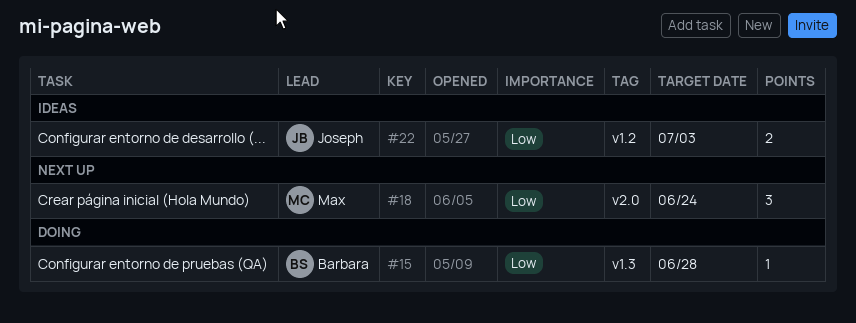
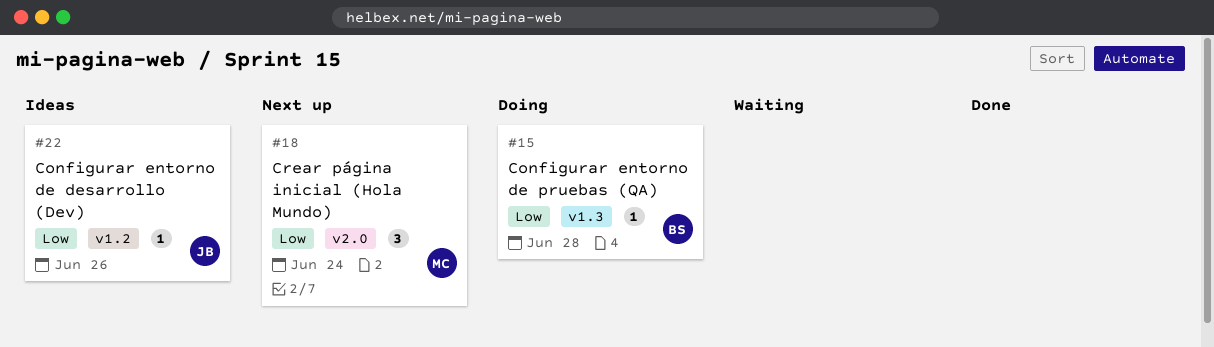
#22, estimate: 2 -> 1
#22, due: Jul 3 -> Jun 26

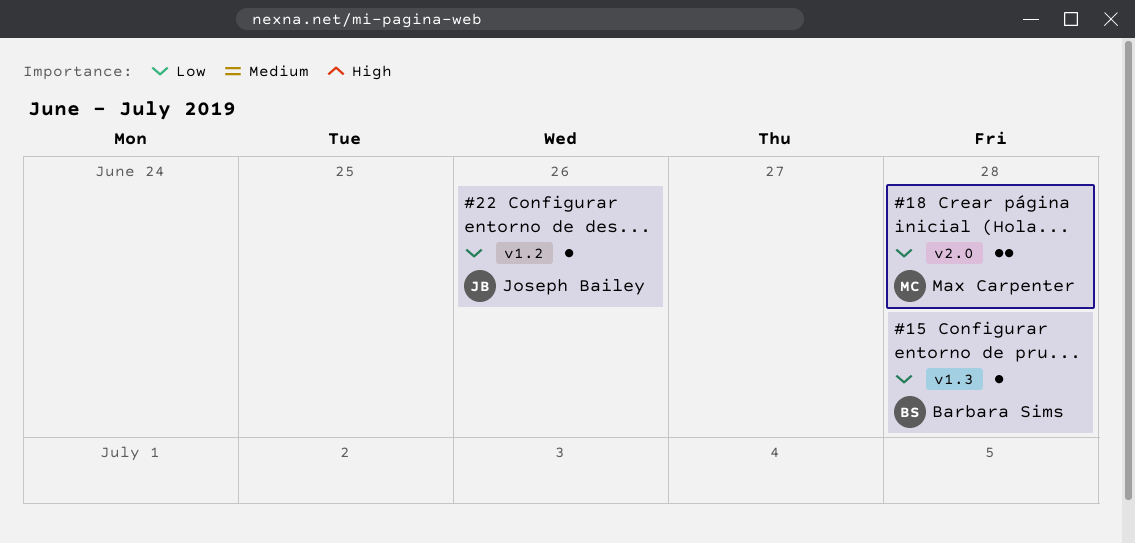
#18, estimate: 3 -> 2
#18, due: Jun 24 -> Jun 28

